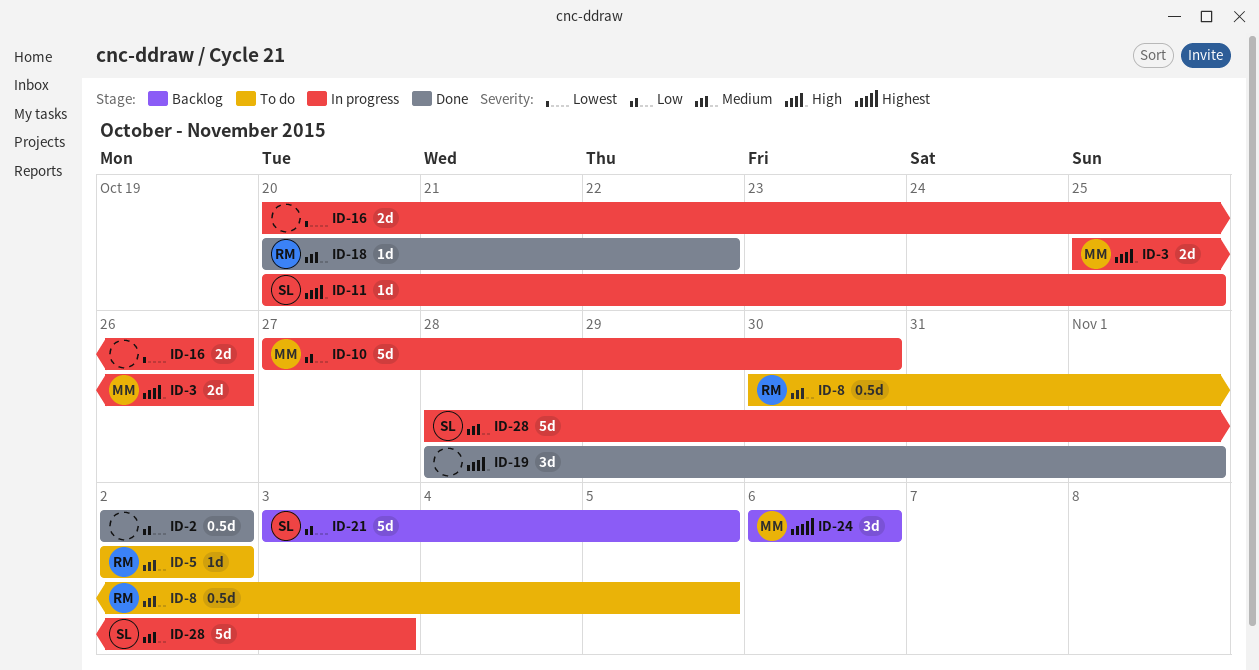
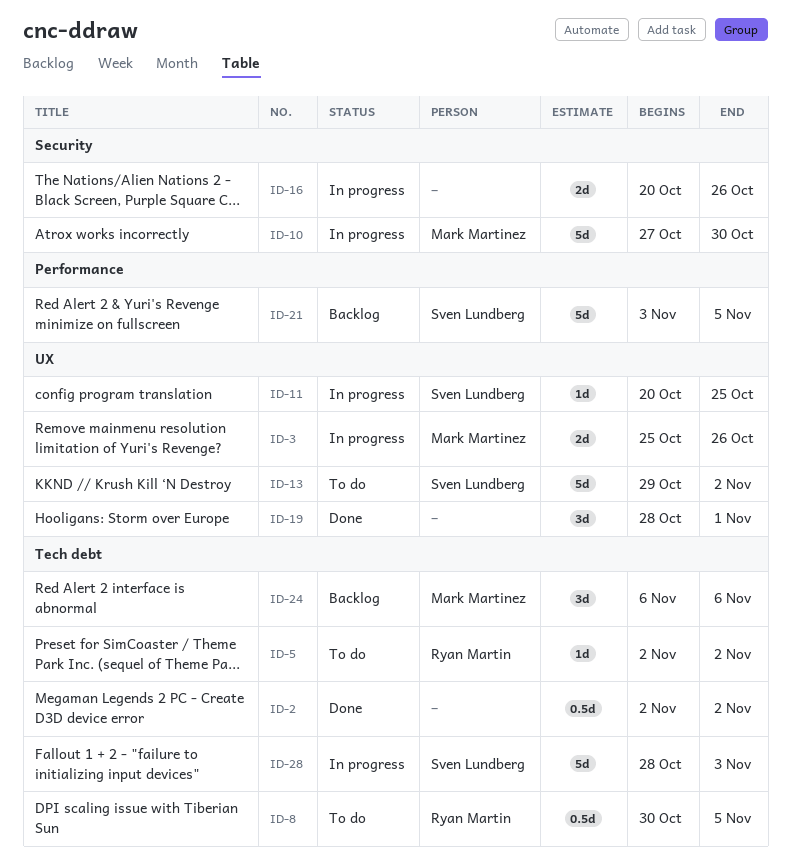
ID-13: none -> present
ID-18: present -> none

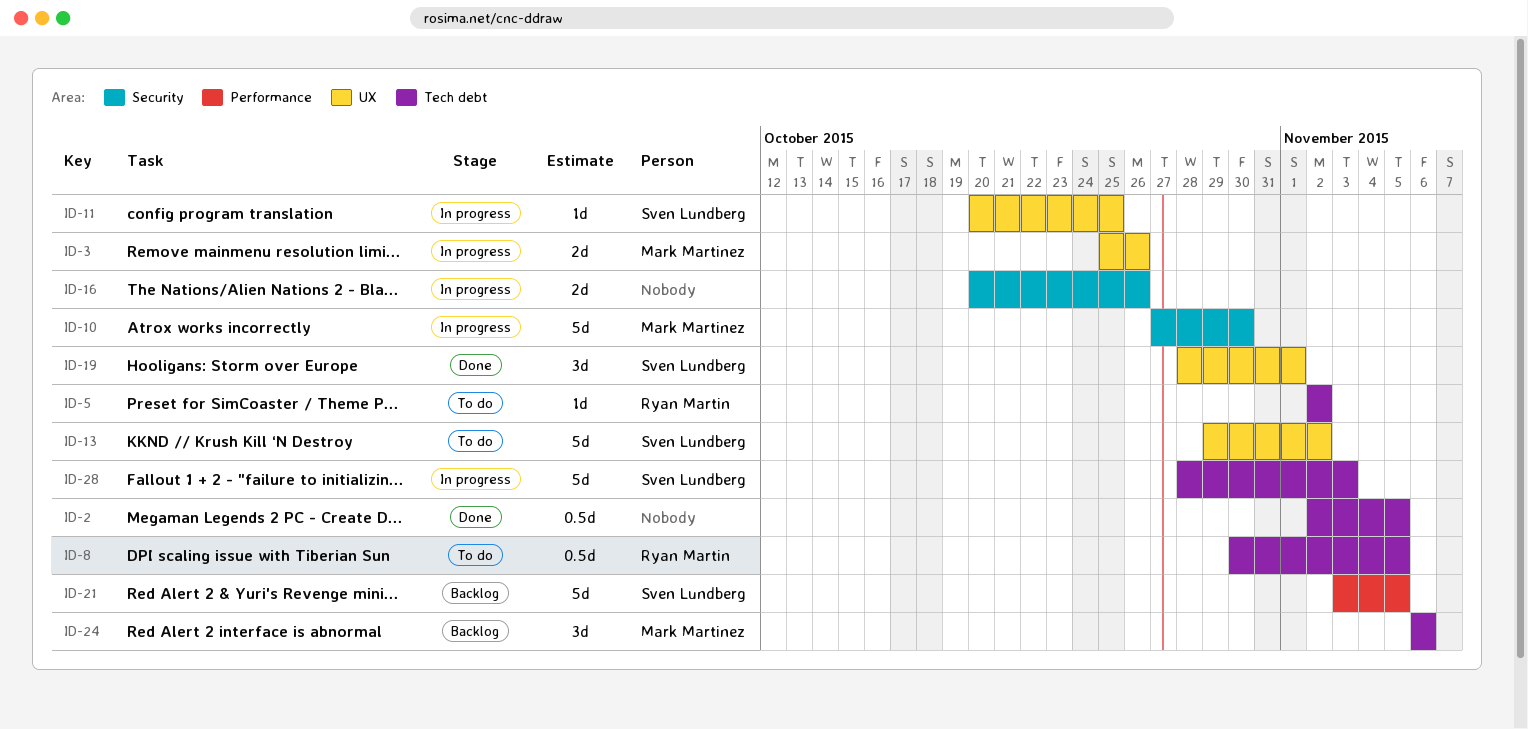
ID-2, due: Nov 2 -> Nov 5
ID-19, owner: none -> Sven Lundberg

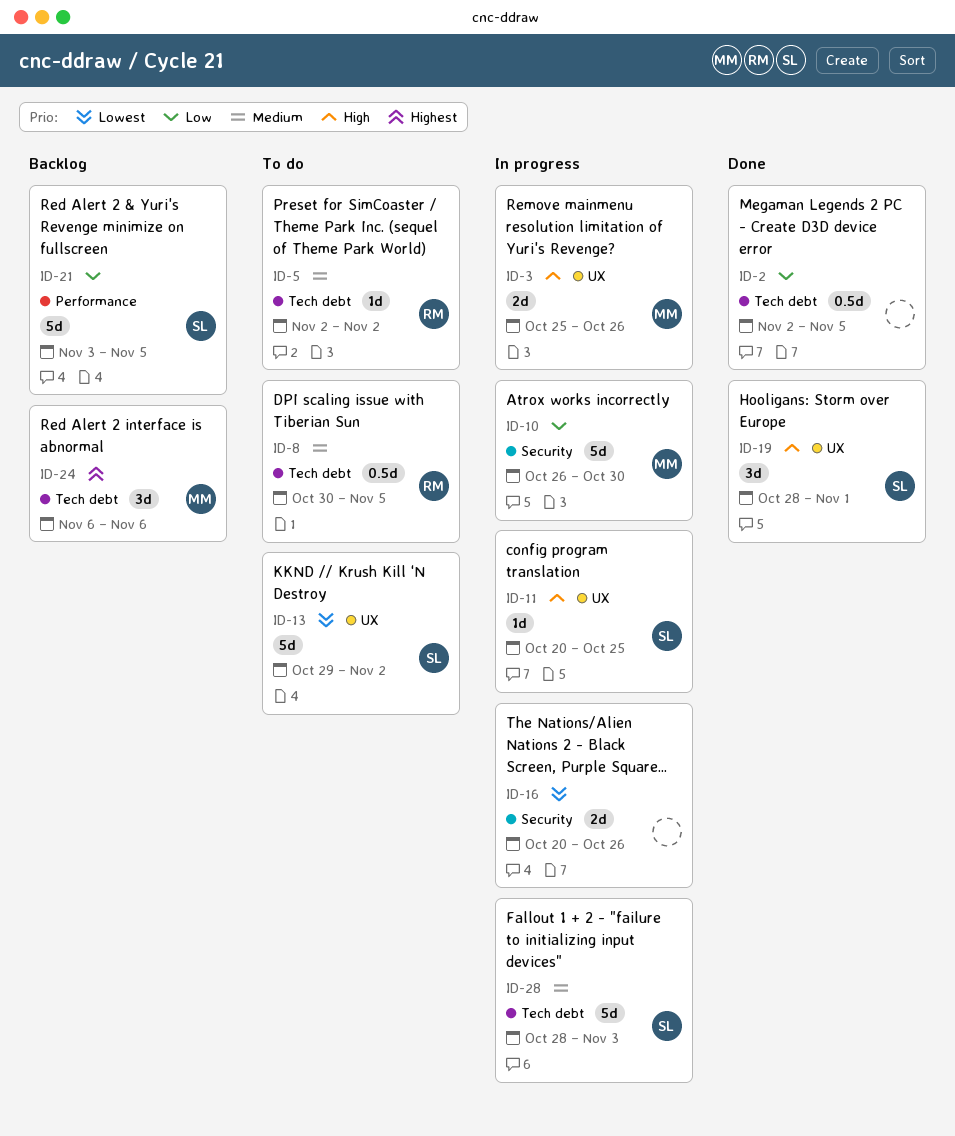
ID-10, start: Oct 27 -> Oct 26

